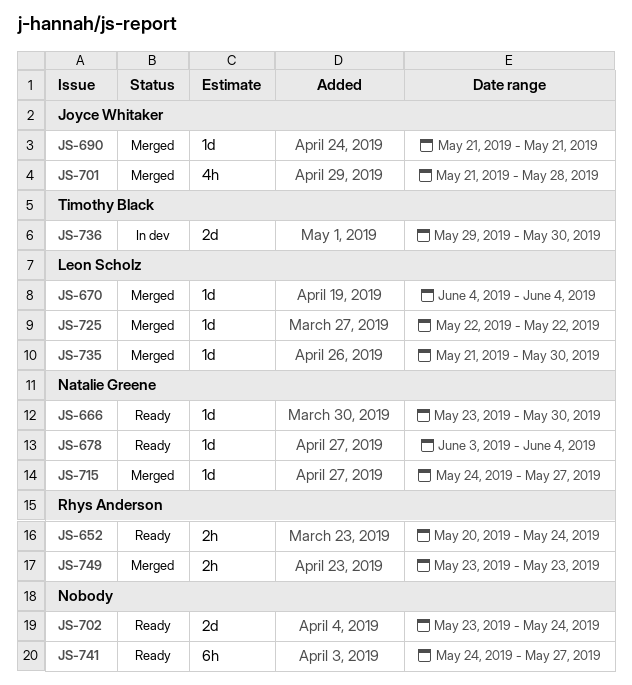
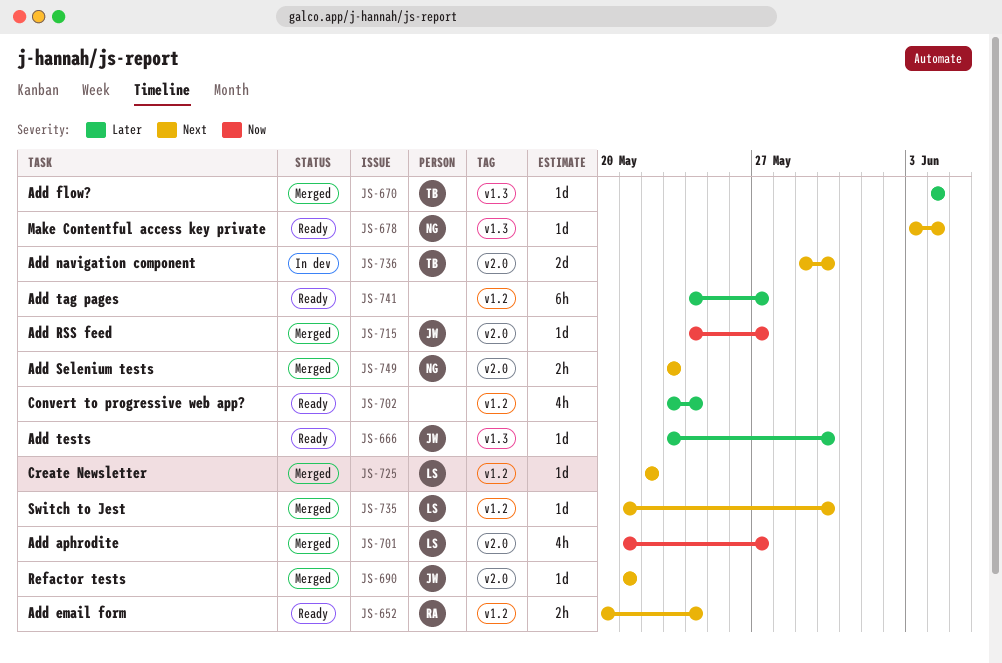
JS-666, owner: Natalie Greene -> Joyce Whitaker
JS-670, owner: Leon Scholz -> Timothy Black
JS-701, owner: Joyce Whitaker -> Leon Scholz
JS-701, due: May 28 -> May 27
JS-702, estimate: 2d -> 4h
JS-715, owner: Natalie Greene -> Joyce Whitaker
JS-749, owner: Rhys Anderson -> Natalie Greene

